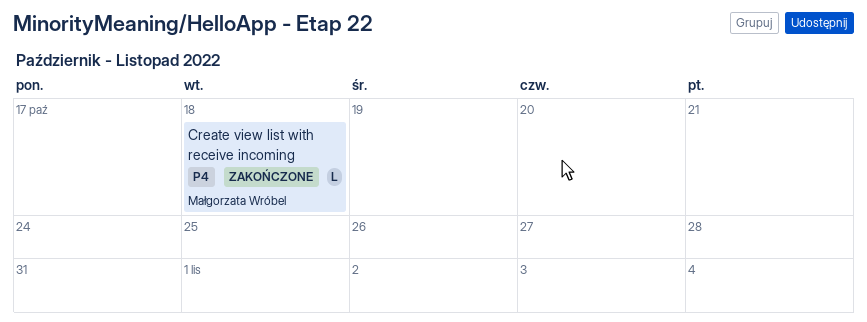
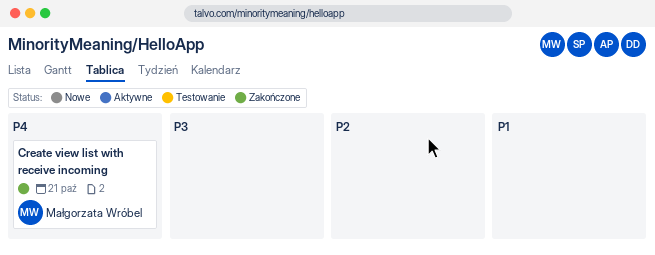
Create view list with receive incoming, due: Oct 18 -> Oct 21

